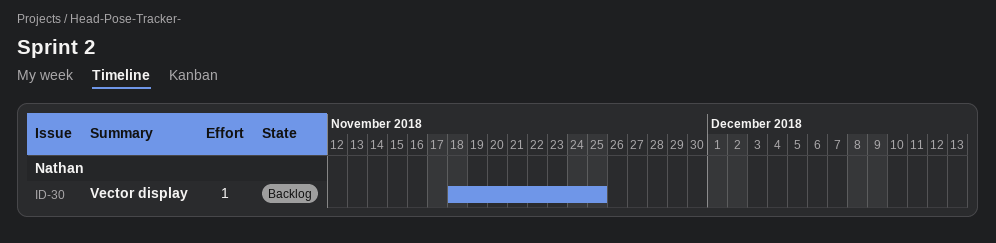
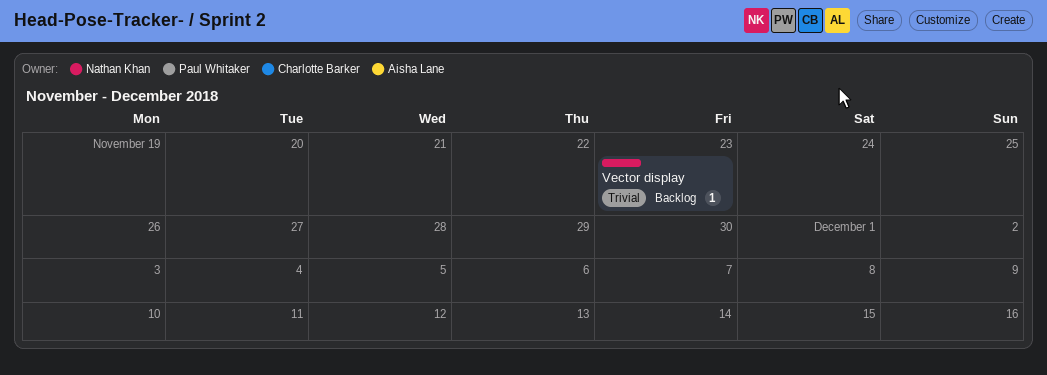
Vector display, due: Nov 25 -> Nov 23

